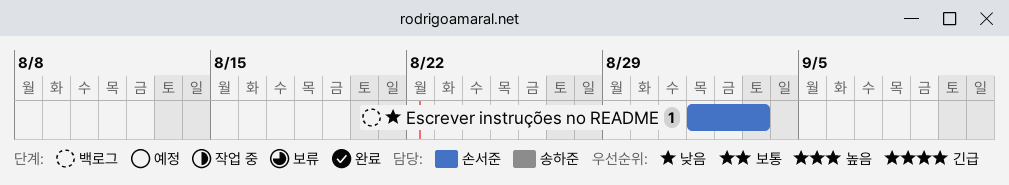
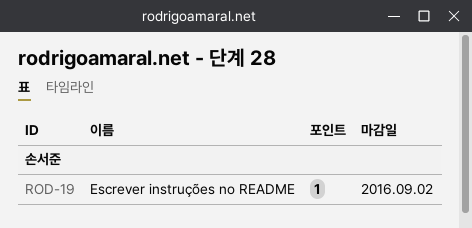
Escrever instruções no README, due: Sep 3 -> Sep 2

